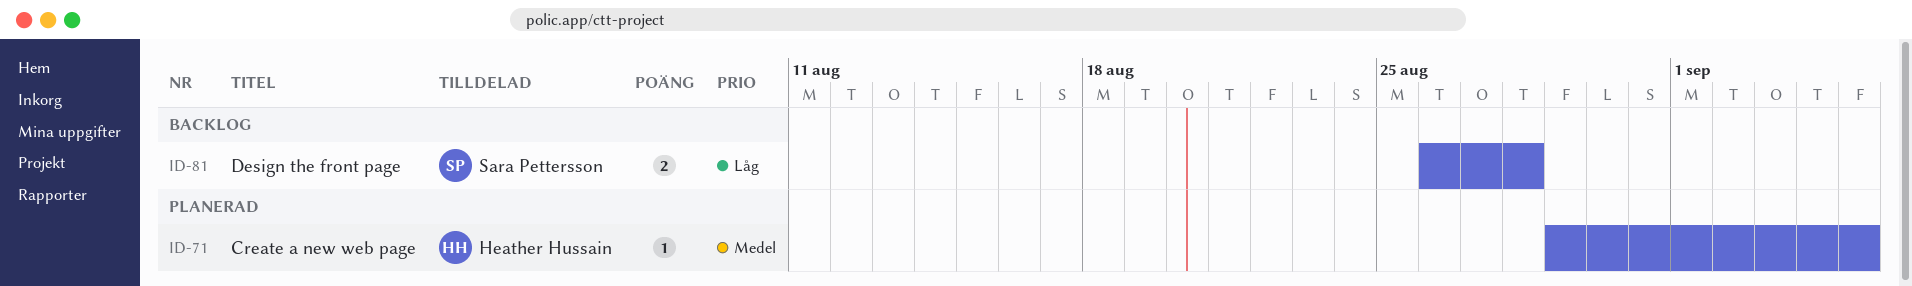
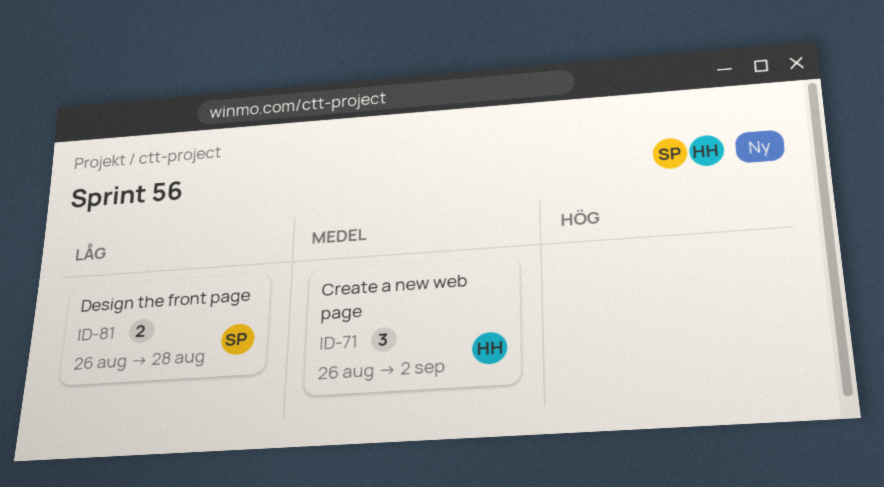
ID-71, estimate: 1 -> 3
ID-71, start: Aug 29 -> Aug 26
ID-71, due: Sep 5 -> Sep 2

